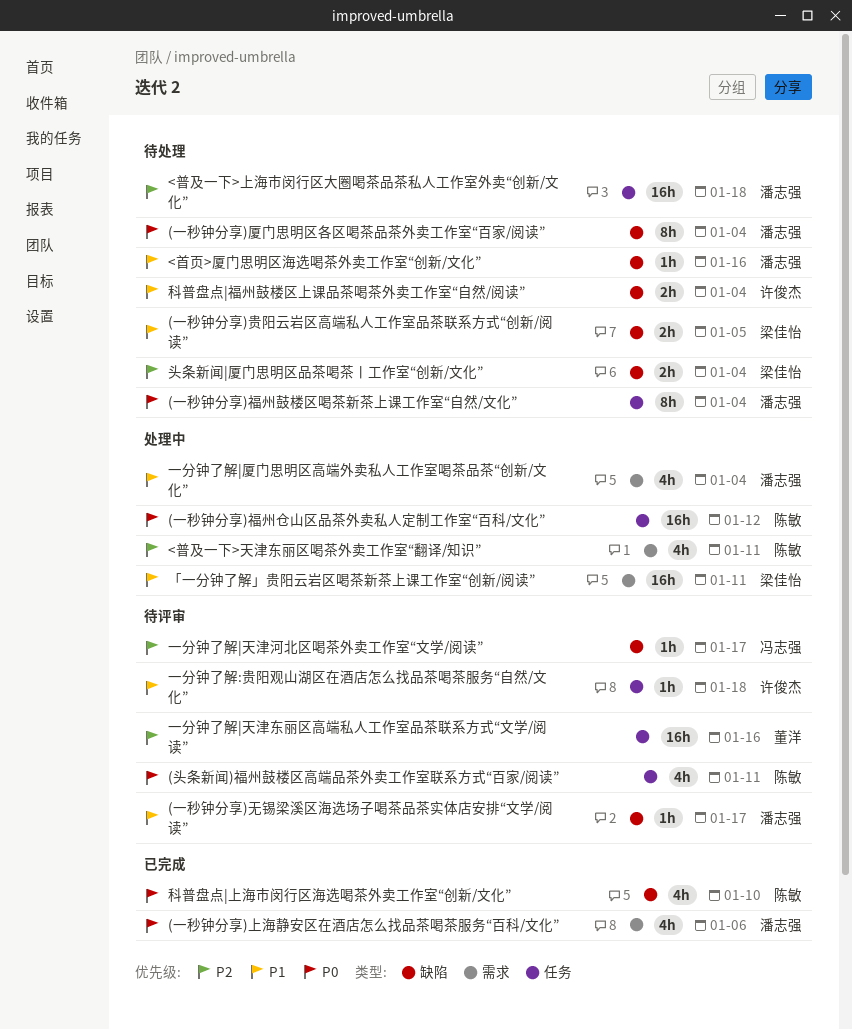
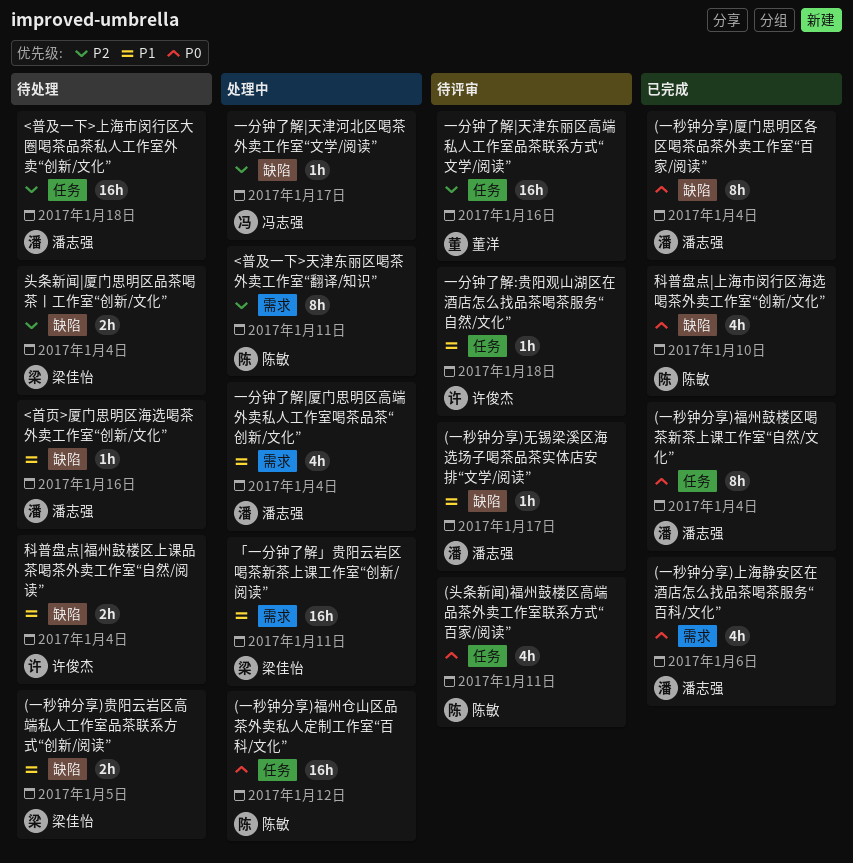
(一秒钟分享)厦门思明区各区喝茶品茶外卖工作室“百家/阅读”, status: 待处理 -> 已完成
(一秒钟分享)福州鼓楼区喝茶新茶上课工作室“自然/文化”, status: 待处理 -> 已完成
<普及一下>天津东丽区喝茶外卖工作室“翻译/知识”, estimate: 4h -> 8h
一分钟了解|天津河北区喝茶外卖工作室“文学/阅读”, status: 待评审 -> 处理中

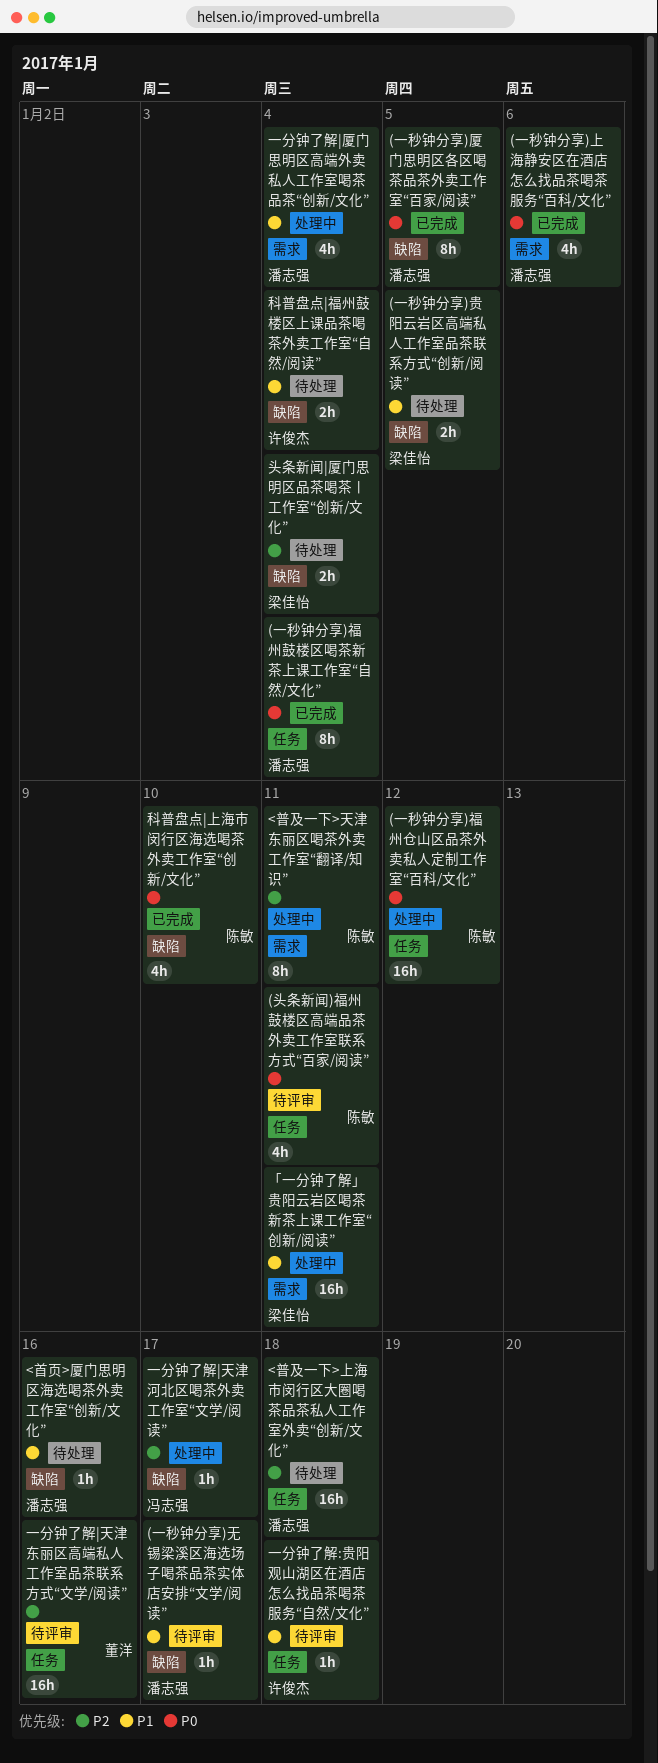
(一秒钟分享)厦门思明区各区喝茶品茶外卖工作室“百家/阅读”, due: Jan 4 -> Jan 5

